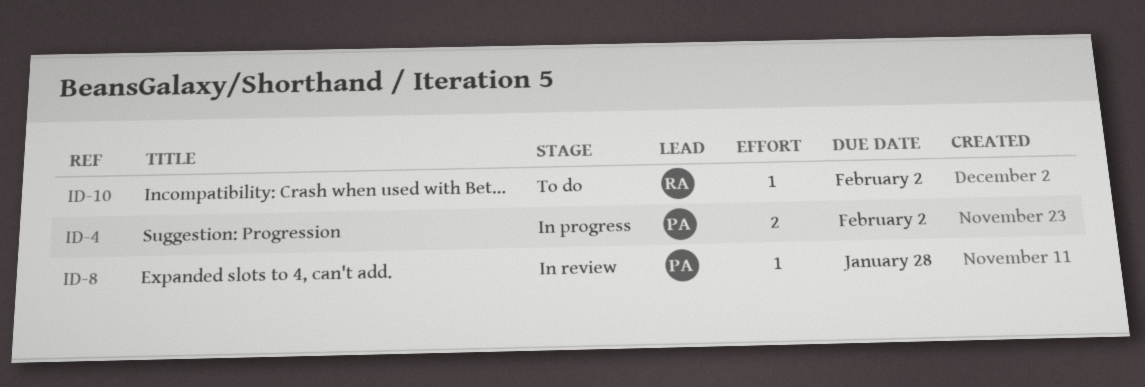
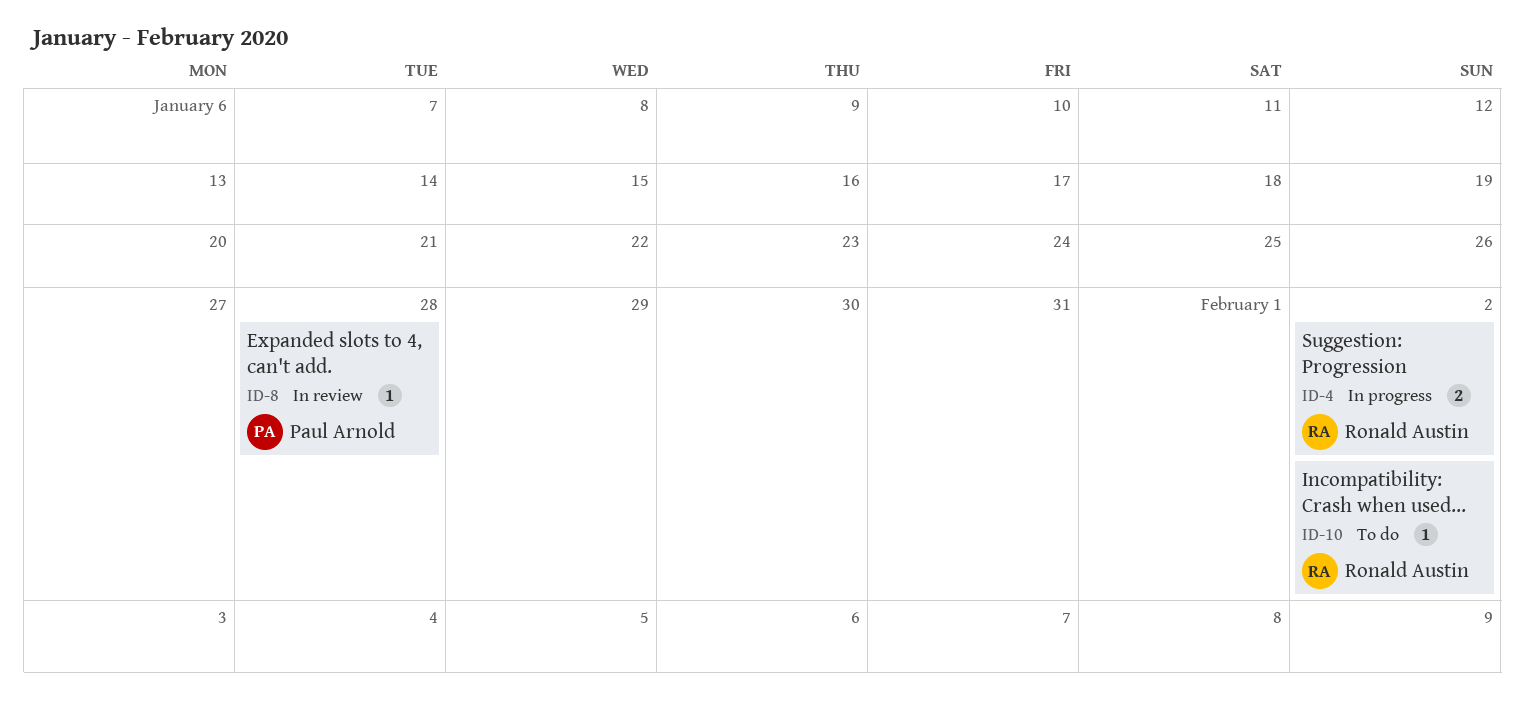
ID-4, owner: Paul Arnold -> Ronald Austin

